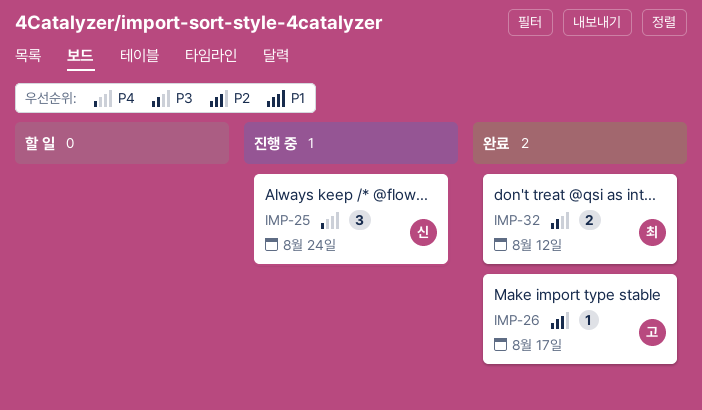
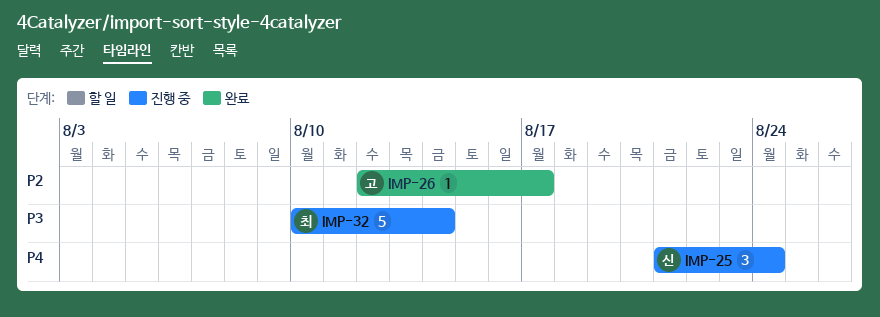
IMP-32, status: 완료 -> 진행 중
IMP-32, estimate: 2 -> 5
IMP-32, due: Aug 12 -> Aug 14

